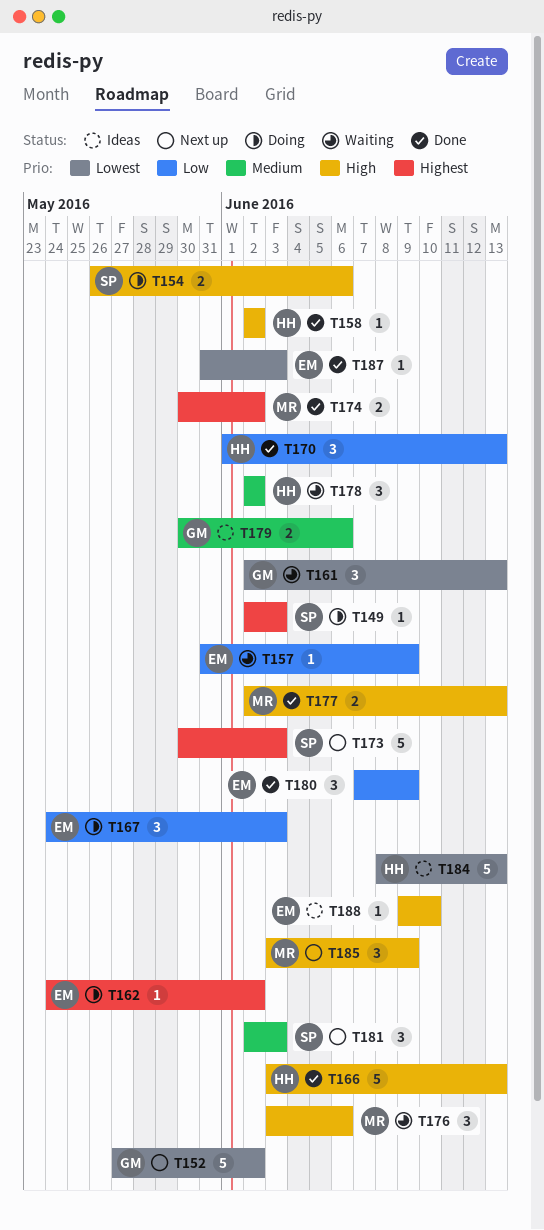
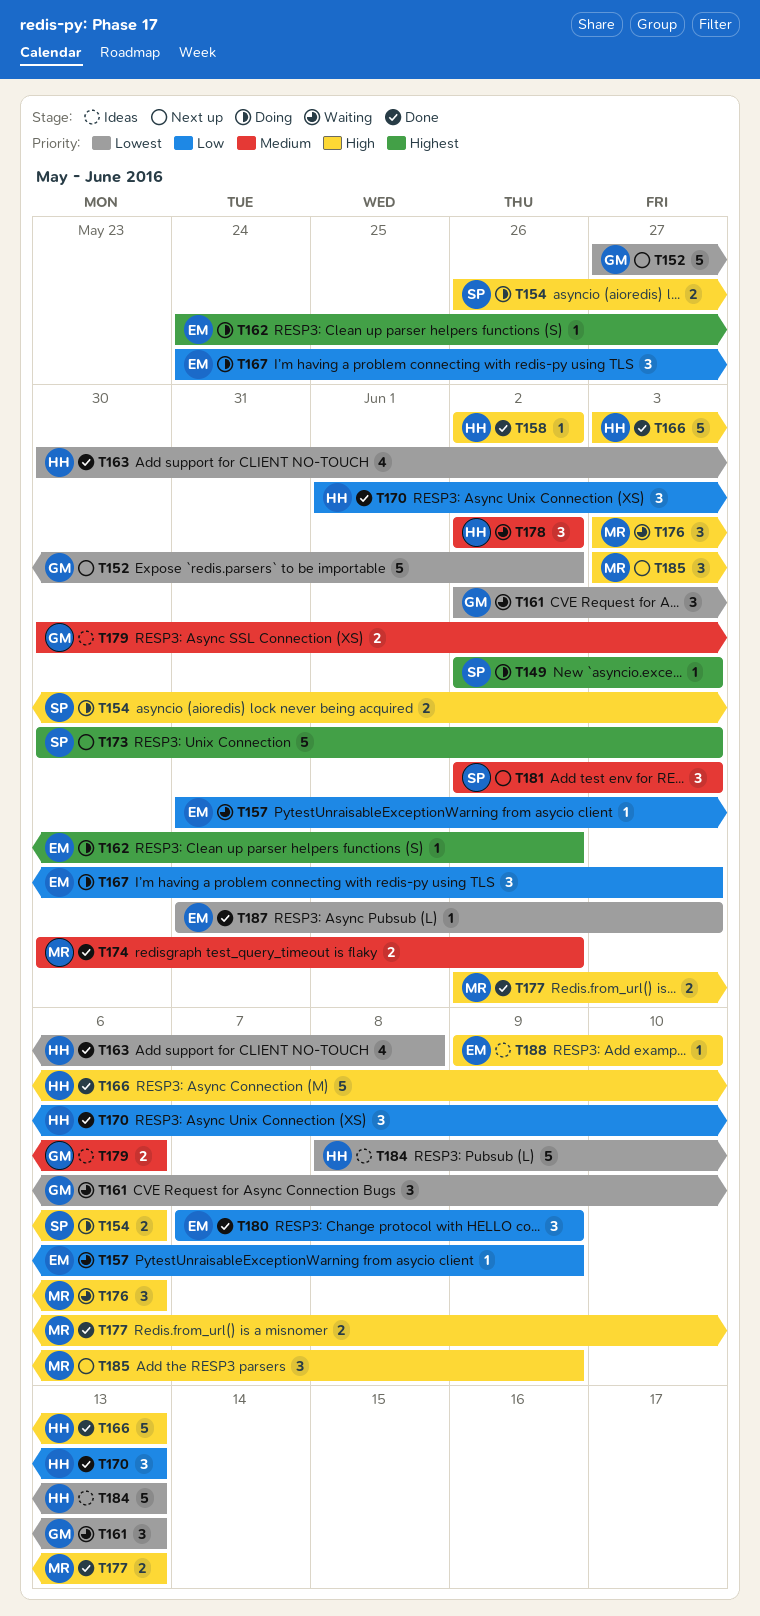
T163: none -> present
T174, priority: Highest -> Medium

